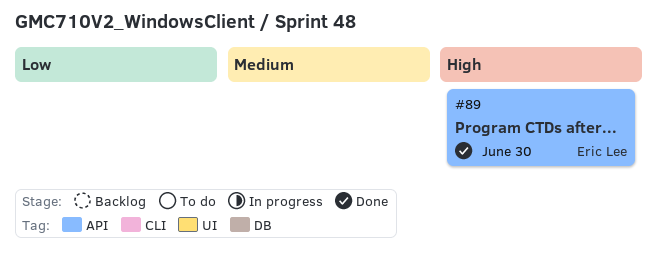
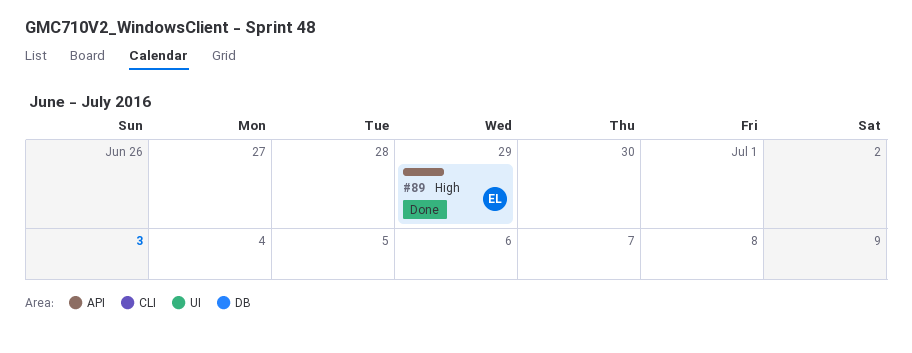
#89, due: Jun 30 -> Jun 29

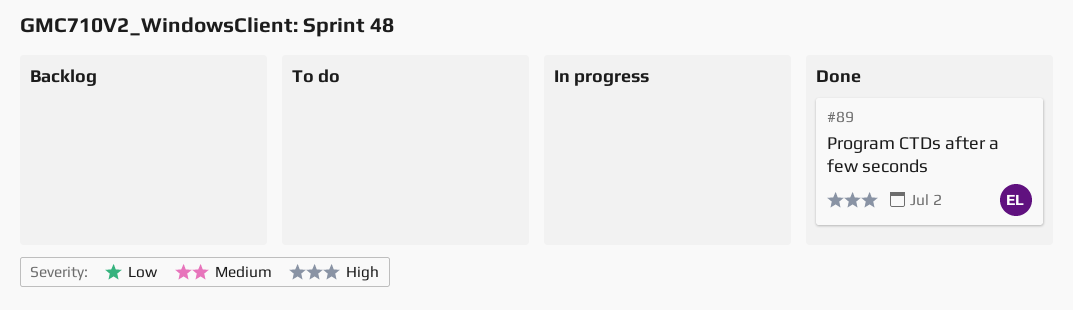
#89, due: Jun 29 -> Jul 2

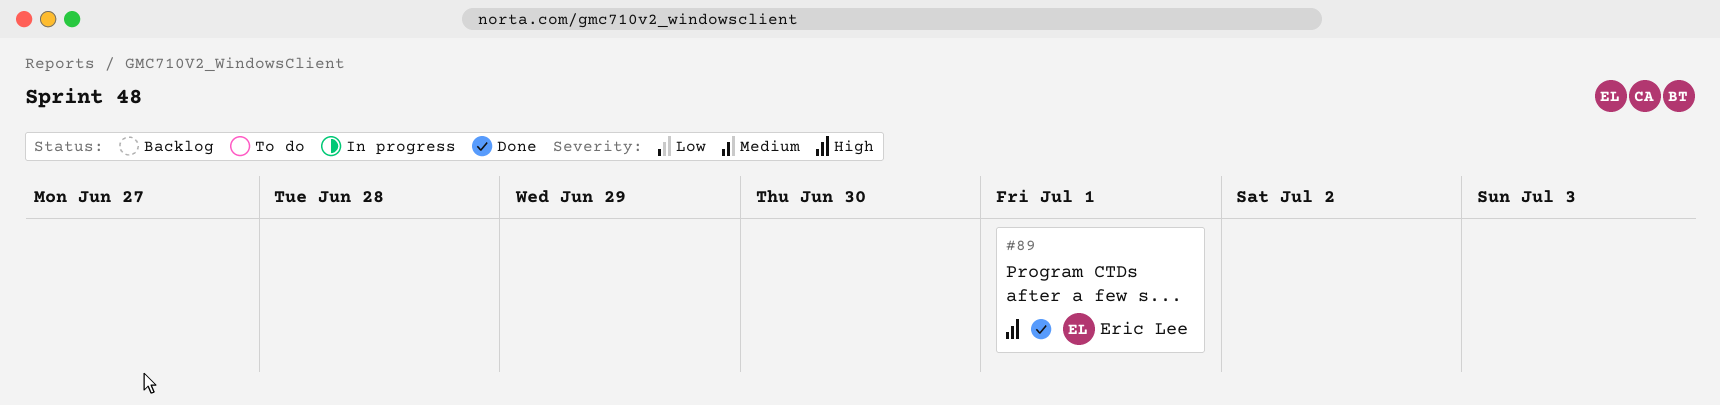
#89, due: Jul 2 -> Jul 1

